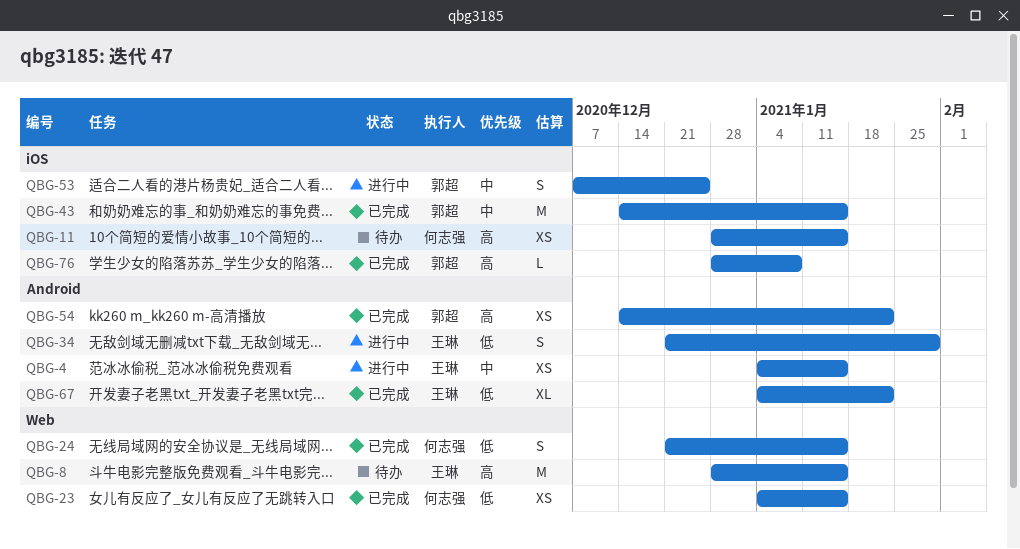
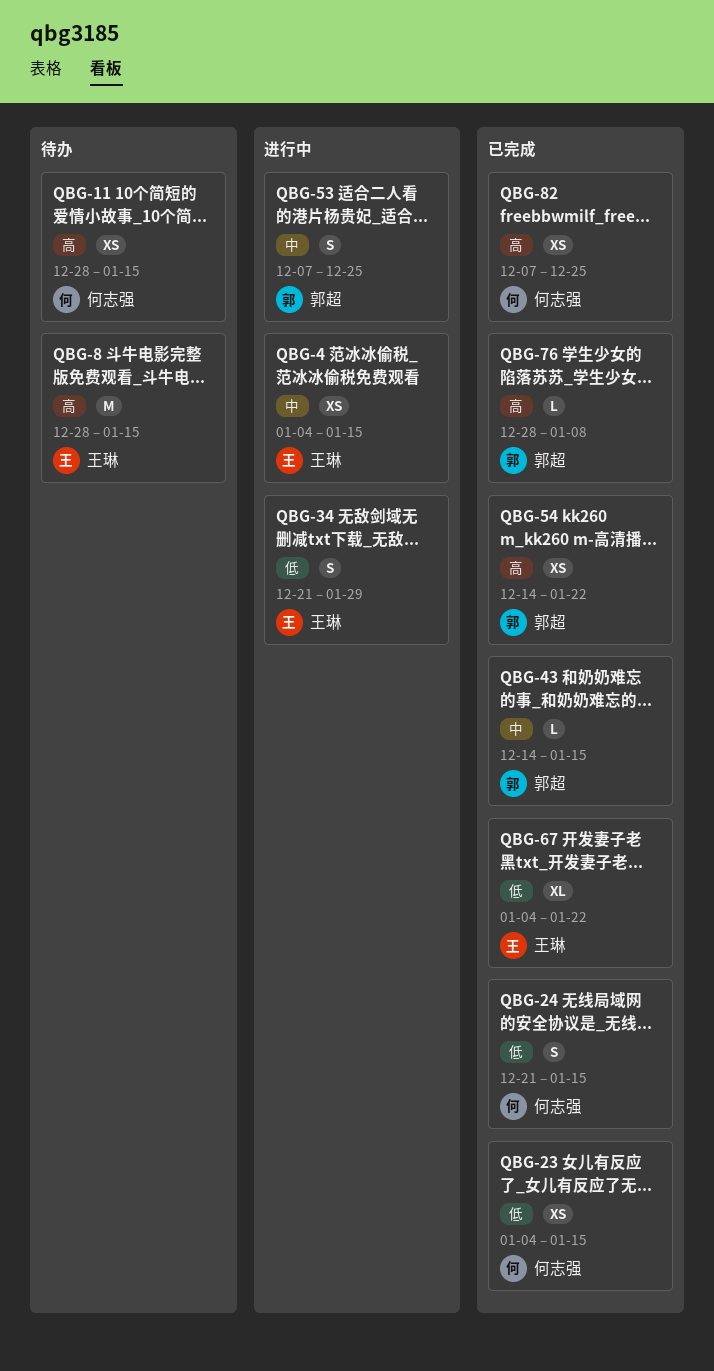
QBG-43, estimate: M -> L
QBG-82: none -> present

